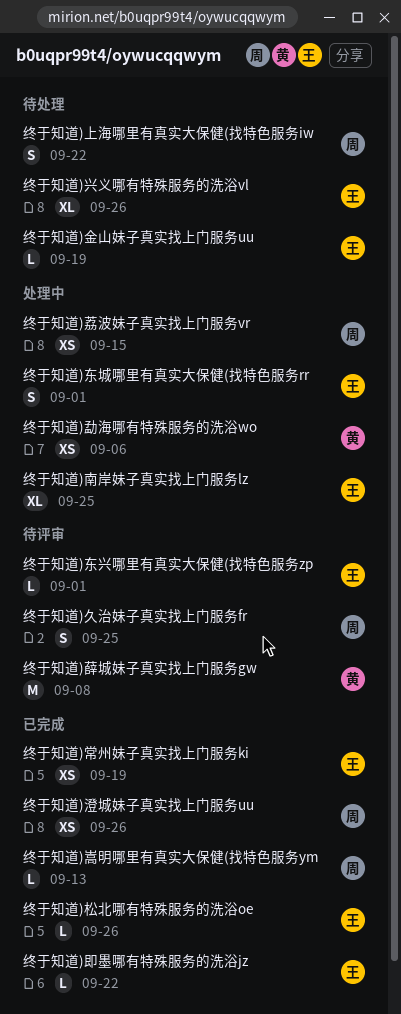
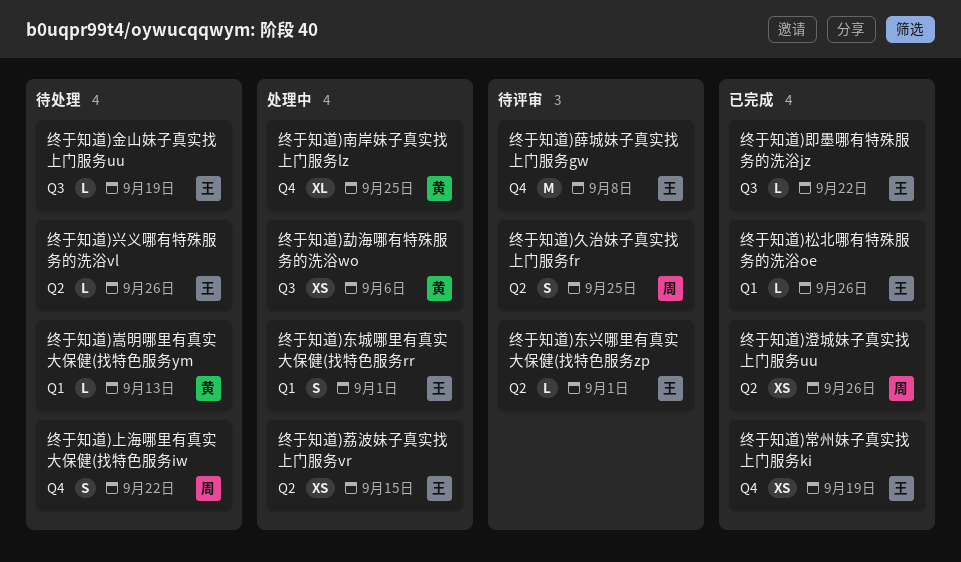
终于知道)兴义哪有特殊服务的洗浴vl, estimate: XL -> L
终于知道)南岸妹子真实找上门服务lz, owner: 王 -> 黄
终于知道)嵩明哪里有真实大保健(找特色服务ym, status: 已完成 -> 待处理
终于知道)嵩明哪里有真实大保健(找特色服务ym, owner: 周 -> 黄
终于知道)荔波妹子真实找上门服务vr, owner: 周 -> 王
终于知道)薛城妹子真实找上门服务gw, owner: 黄 -> 王

